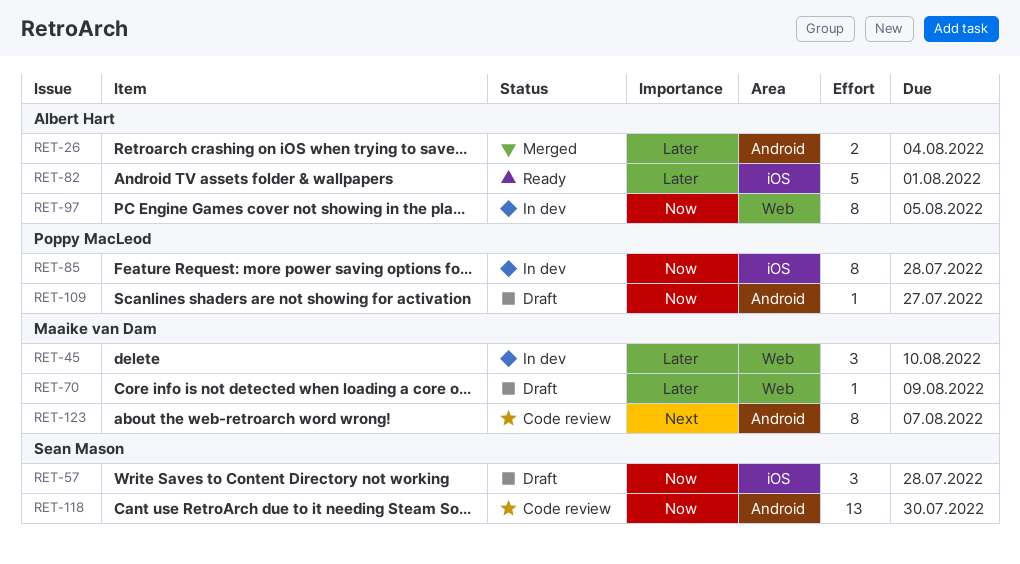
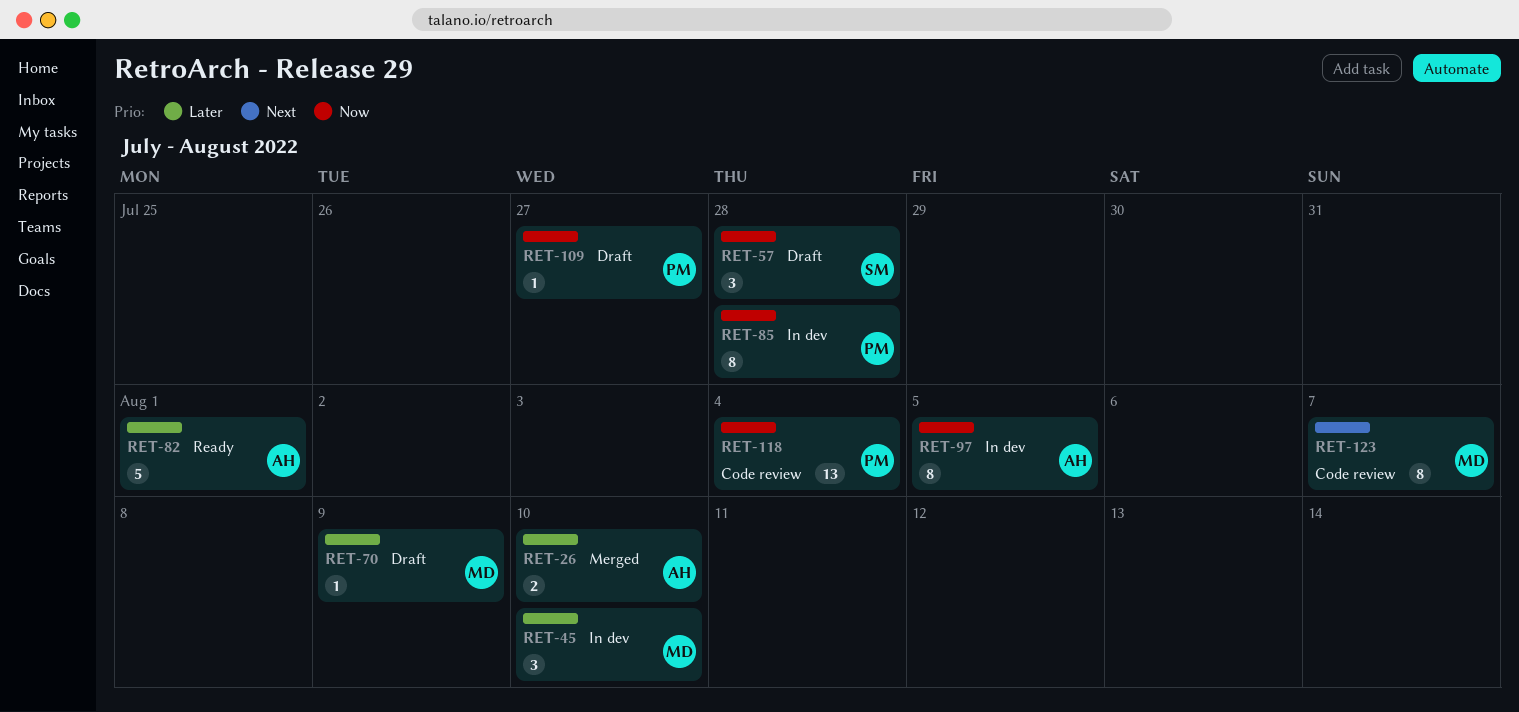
RET-26, due: Aug 4 -> Aug 10
RET-118, owner: Sean Mason -> Poppy MacLeod
RET-118, due: Jul 30 -> Aug 4

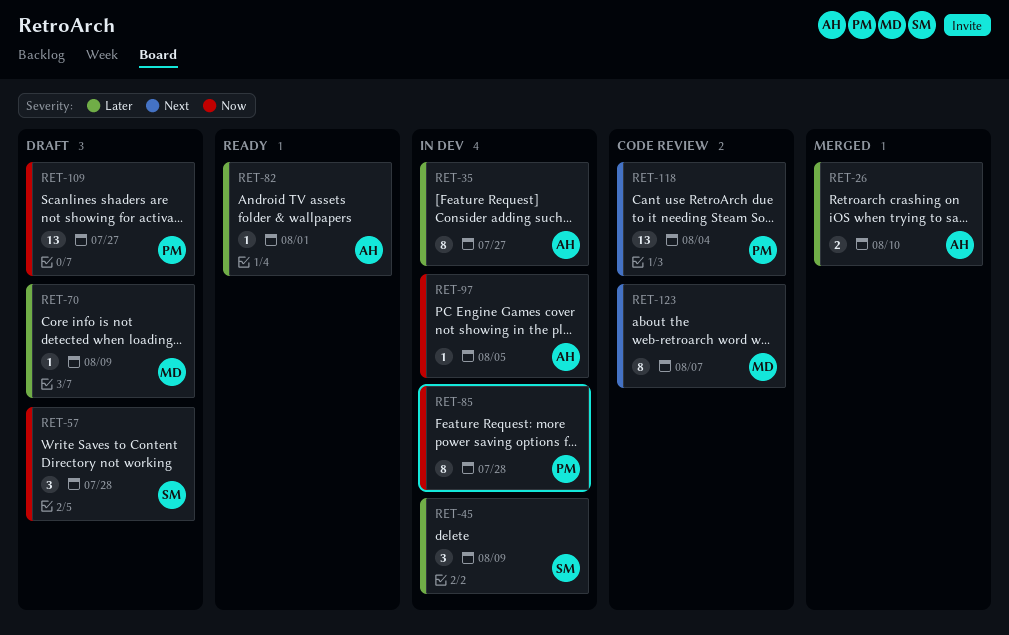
RET-35: none -> present
RET-45, owner: MD -> SM
RET-45, due: Aug 10 -> Aug 9
RET-82, estimate: 5 -> 1
RET-97, estimate: 8 -> 1
RET-109, estimate: 1 -> 13
RET-118, priority: Now -> Next

